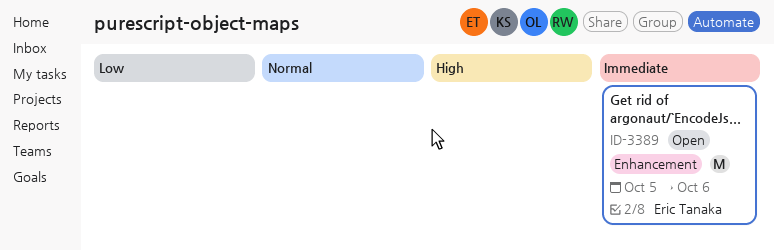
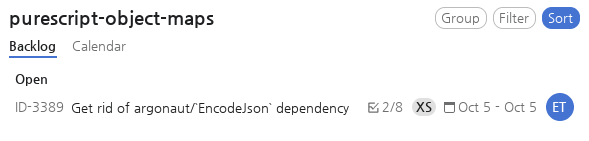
ID-3389, estimate: M -> XS
ID-3389, due: Oct 6 -> Oct 5

